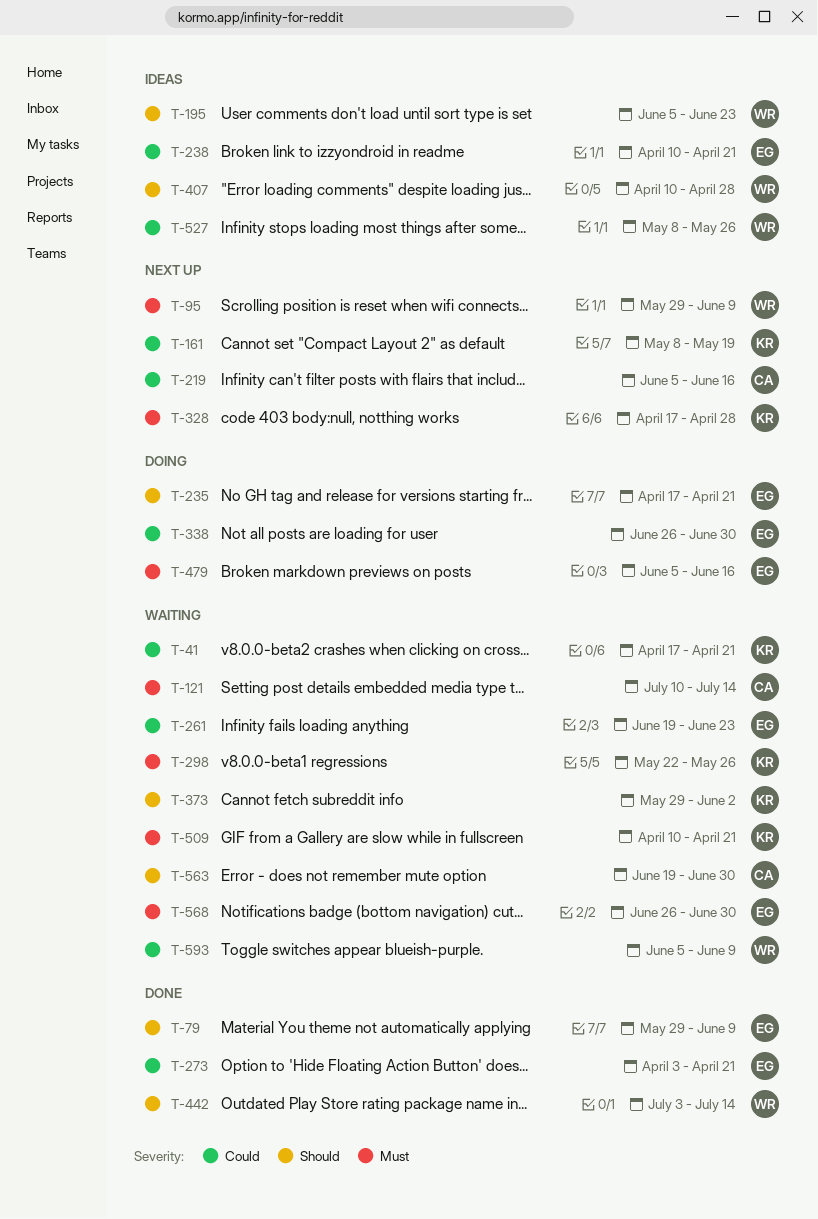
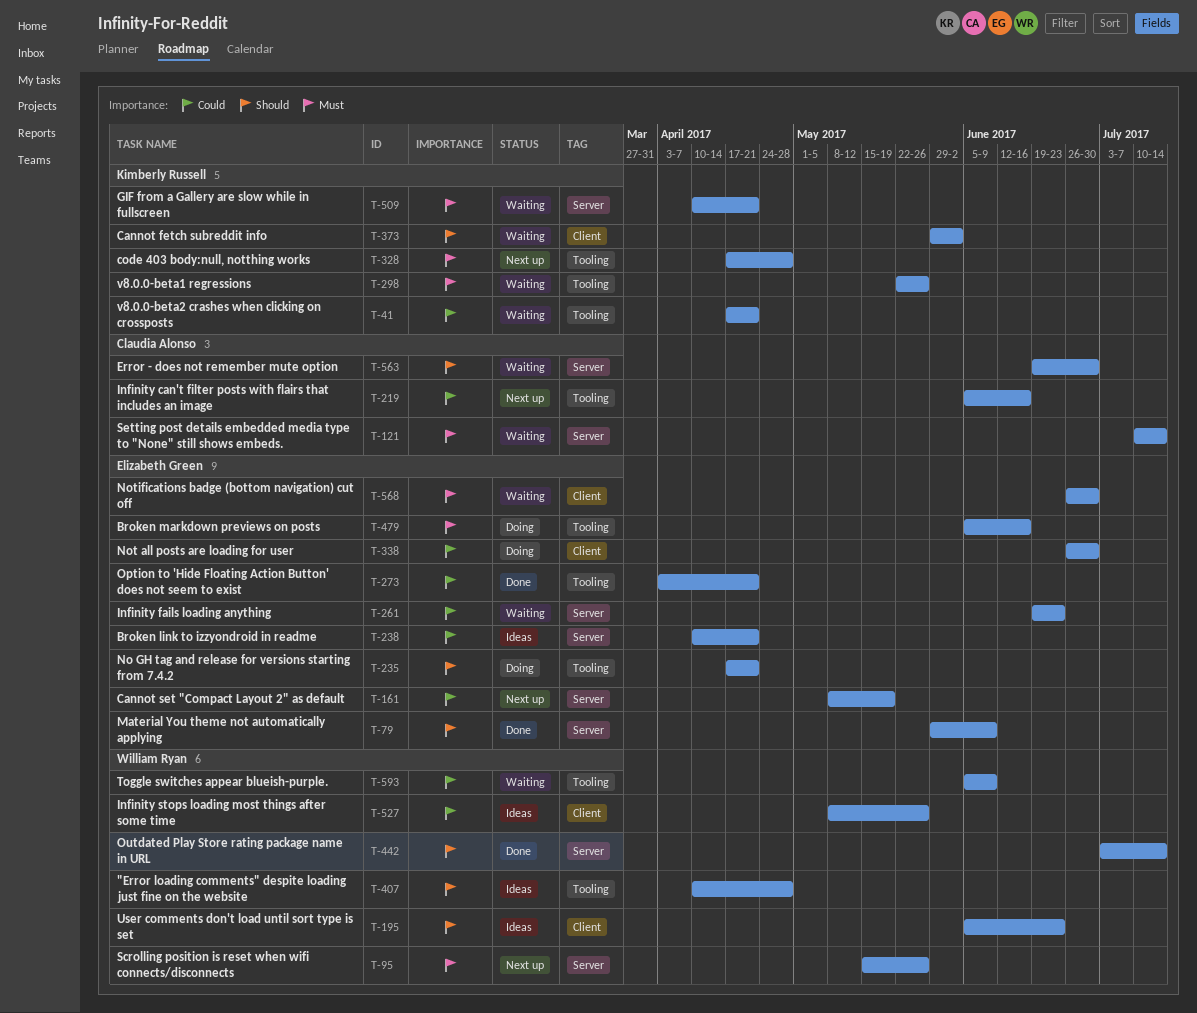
T-95, start: May 29 -> May 15
T-95, due: Jun 9 -> May 26
T-161, owner: Kimberly Russell -> Elizabeth Green

